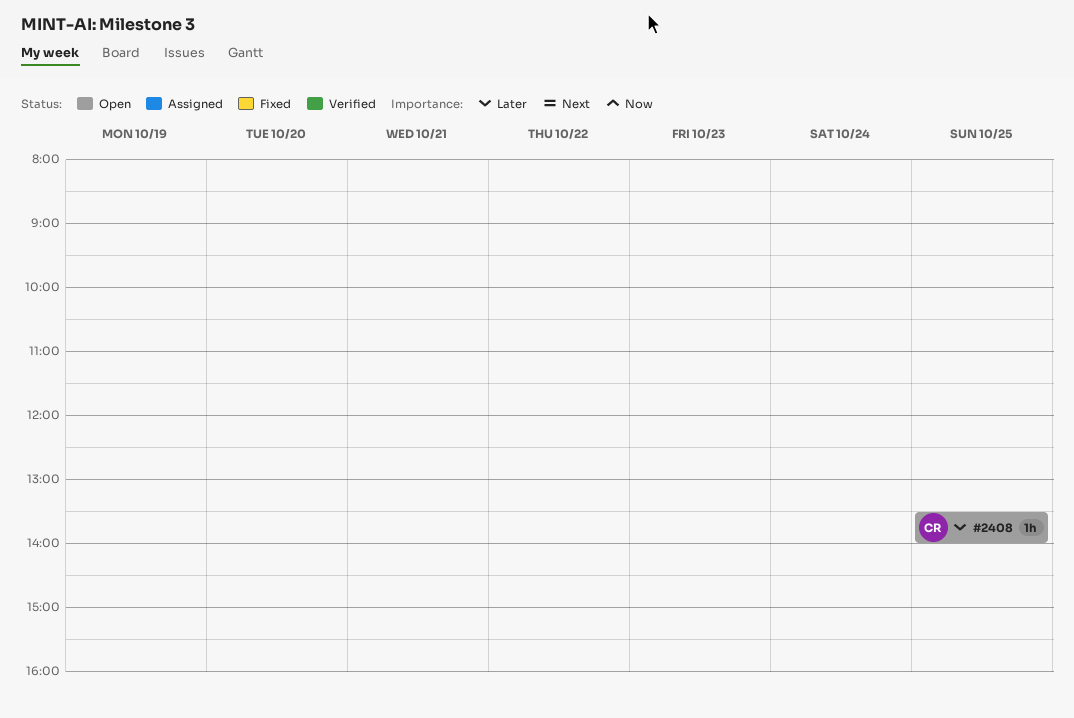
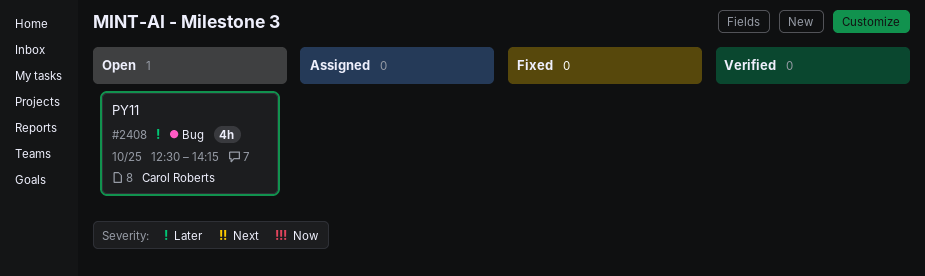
#2408, estimate: 1h -> 4h
#2408, begins: 13:30 -> 12:30
#2408, ends: 14:00 -> 14:15

